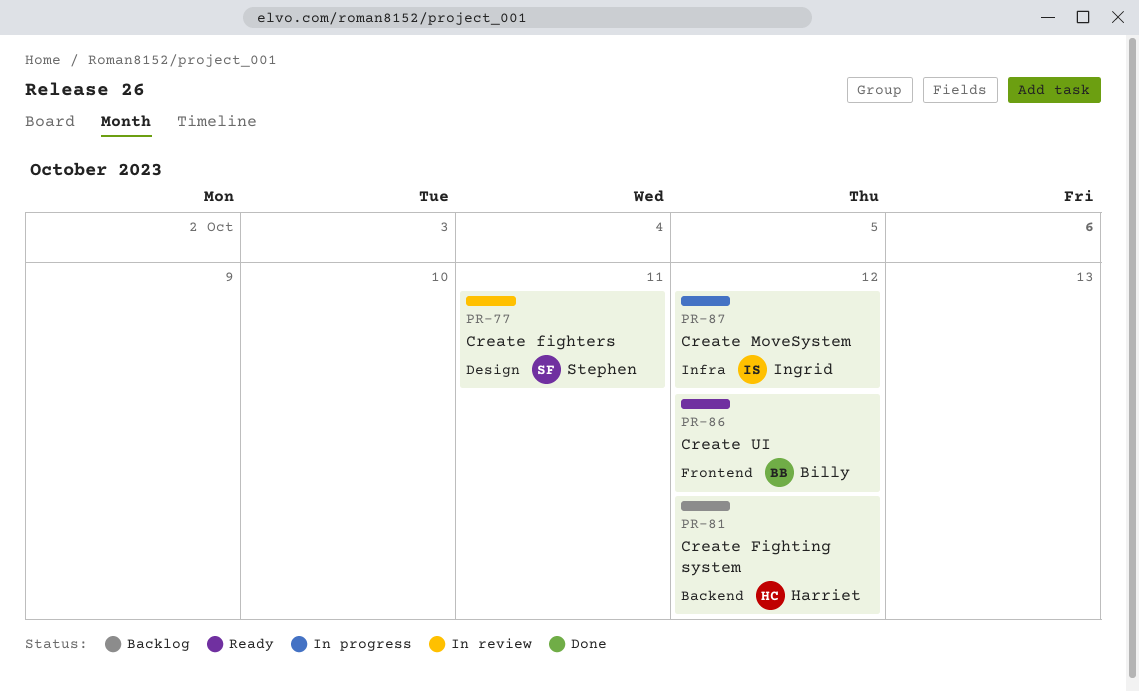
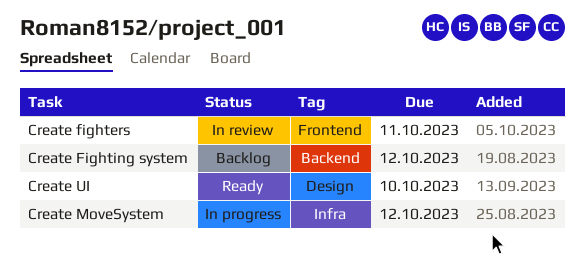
Create fighters, label: Design -> Frontend
Create UI, label: Frontend -> Design
Create UI, due: Oct 12 -> Oct 10

